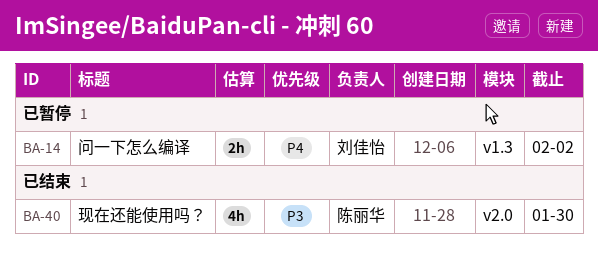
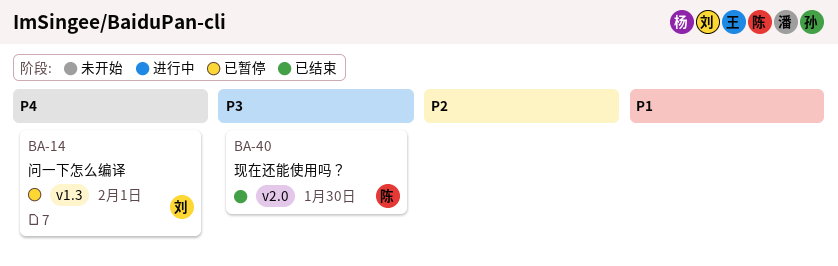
BA-14, due: Feb 2 -> Feb 1

